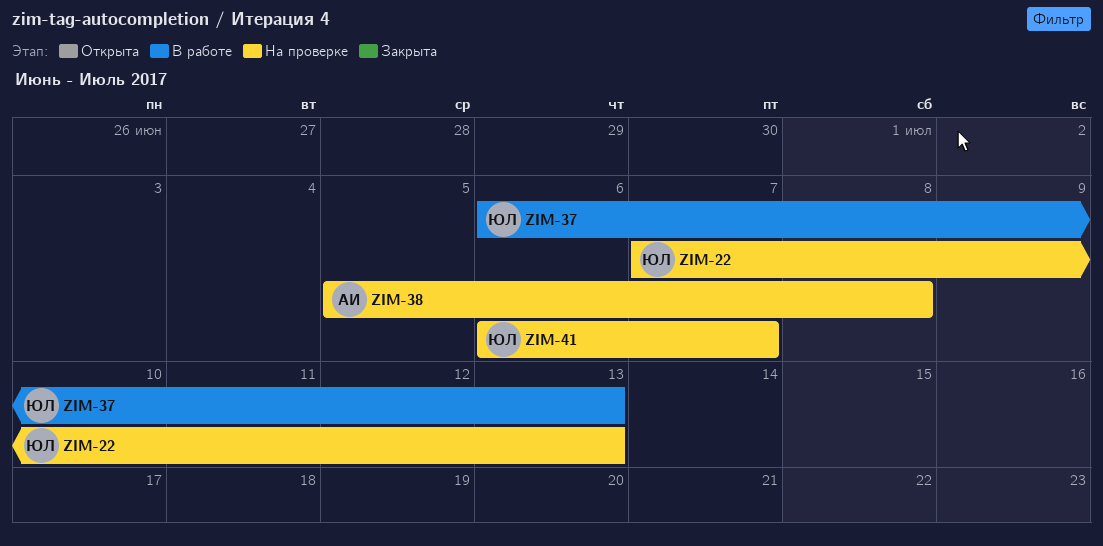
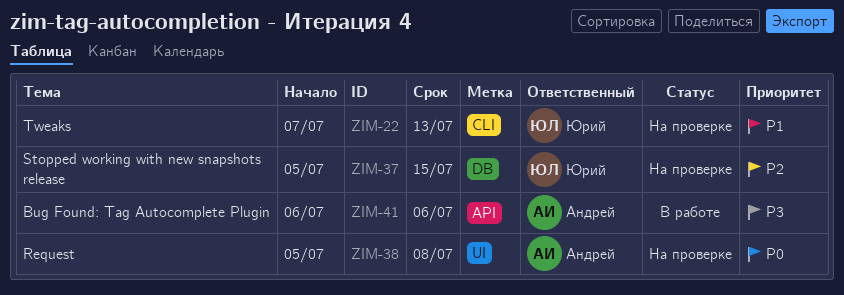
ZIM-37, status: В работе -> На проверке
ZIM-37, start: Jul 6 -> Jul 5
ZIM-37, due: Jul 13 -> Jul 15
ZIM-41, status: На проверке -> В работе
ZIM-41, owner: Юрий -> Андрей
ZIM-41, due: Jul 7 -> Jul 6

